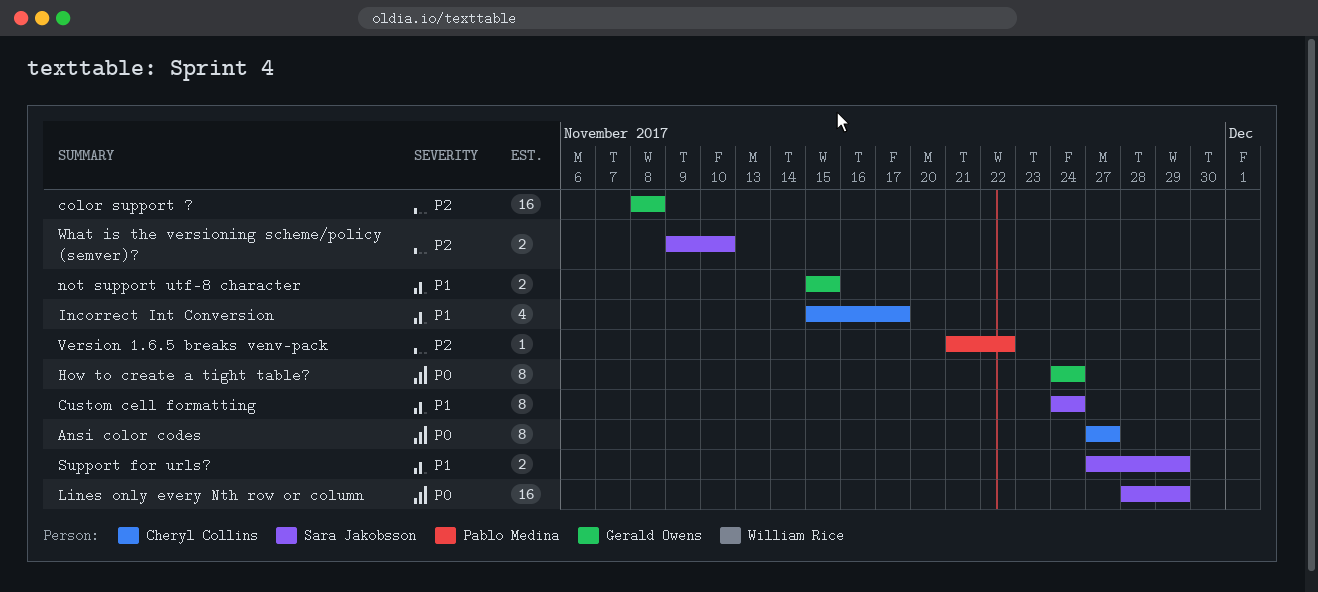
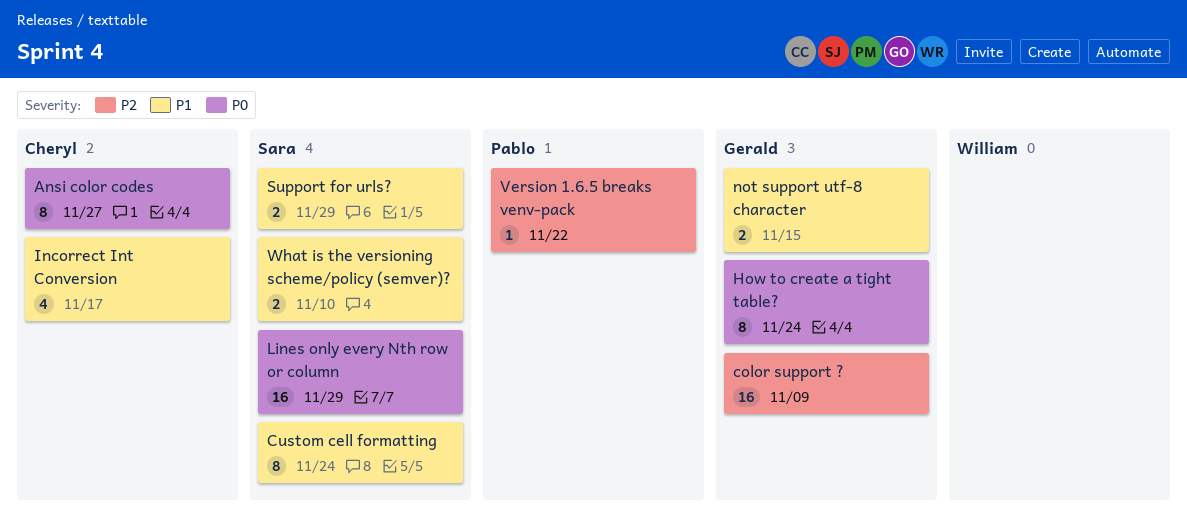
color support ?, due: Nov 8 -> Nov 9
What is the versioning scheme/policy (semver)?, priority: P2 -> P1

